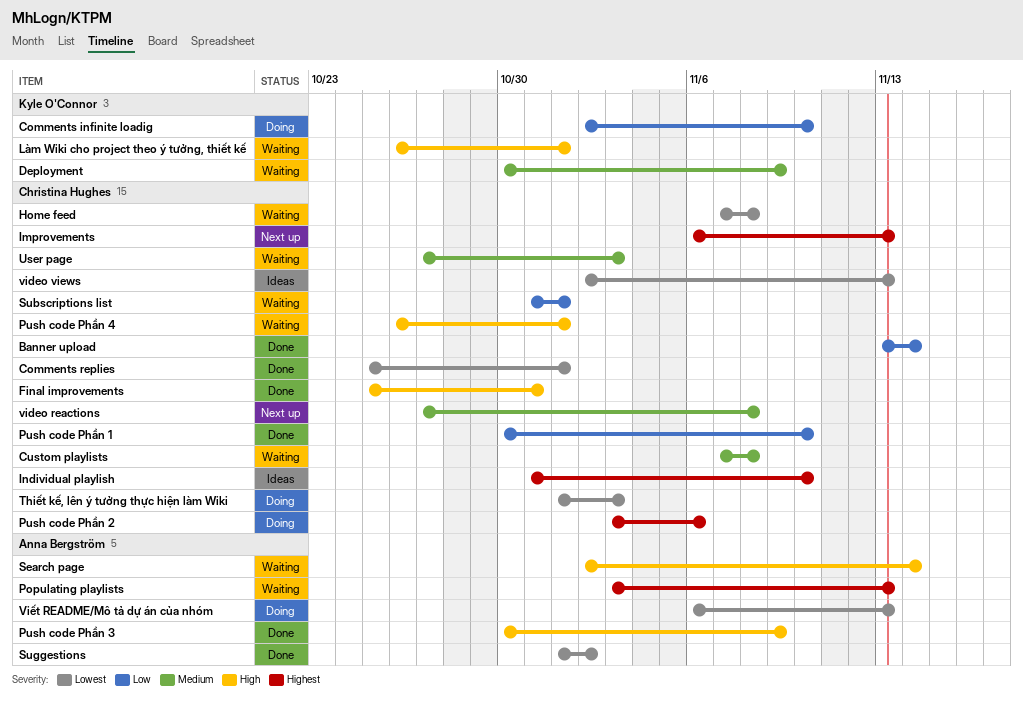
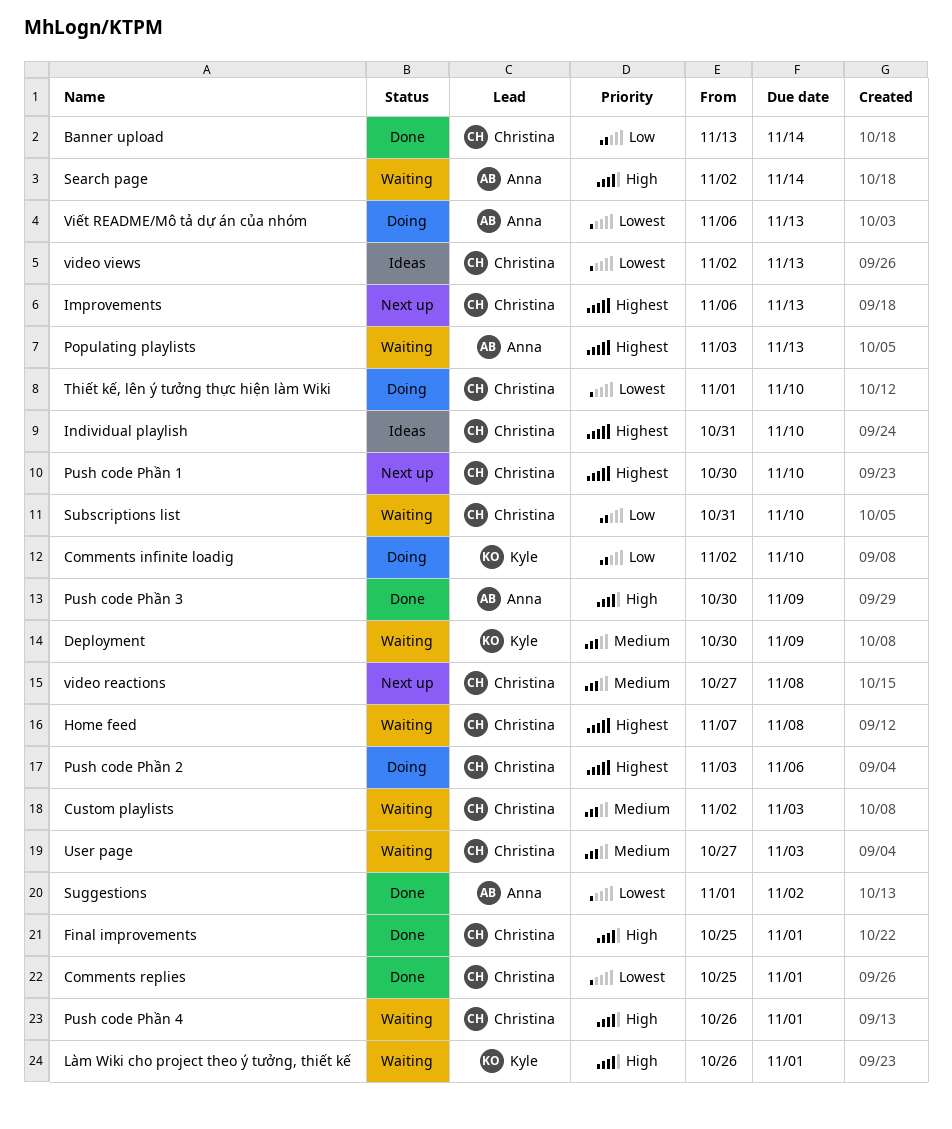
Custom playlists, start: Nov 7 -> Nov 2
Custom playlists, due: Nov 8 -> Nov 3
Final improvements, due: Oct 31 -> Nov 1
Home feed, priority: Lowest -> Highest
Push code Phần 1, status: Done -> Next up
Push code Phần 1, priority: Low -> Highest
Subscriptions list, due: Nov 1 -> Nov 10
Thiết kế, lên ý tưởng thực hiện làm Wiki, due: Nov 3 -> Nov 10

